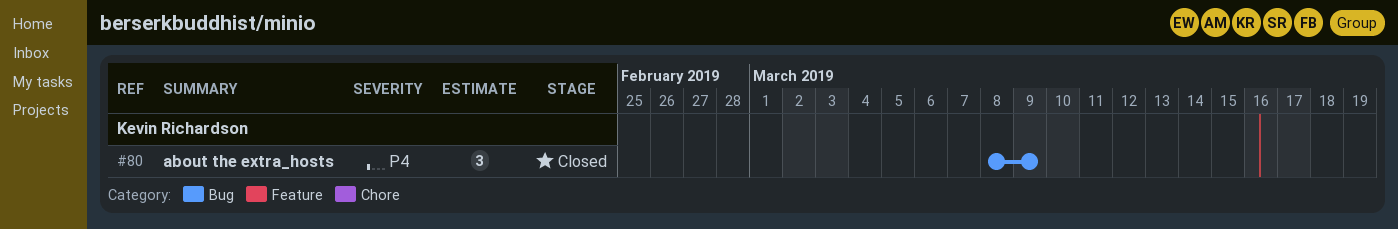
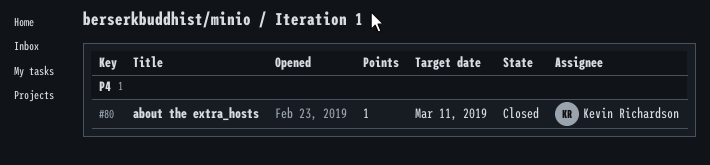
#80, estimate: 3 -> 1
#80, due: Mar 9 -> Mar 11

